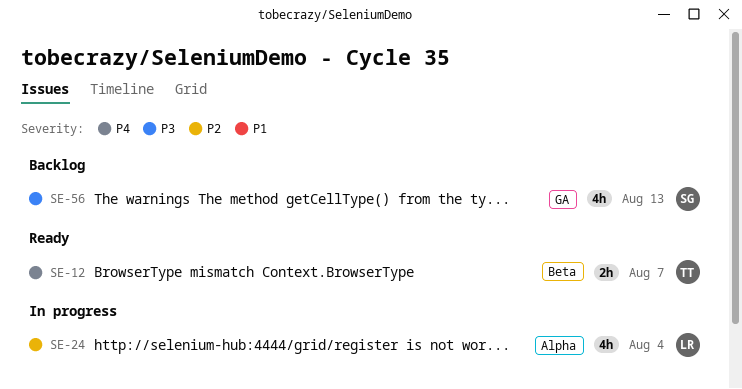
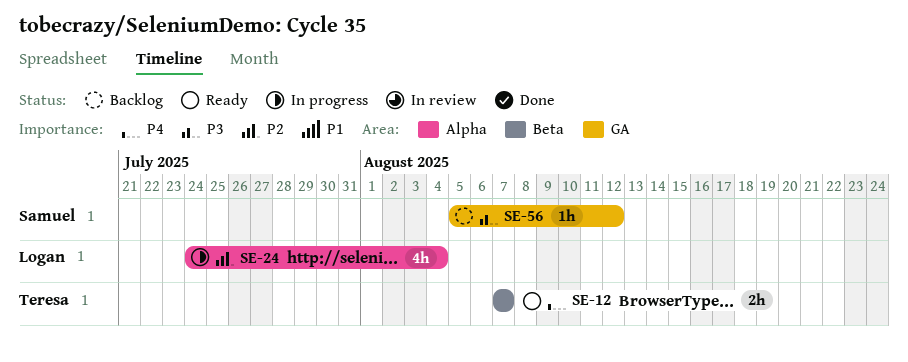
SE-56, estimate: 4h -> 1h
SE-56, due: Aug 13 -> Aug 12

